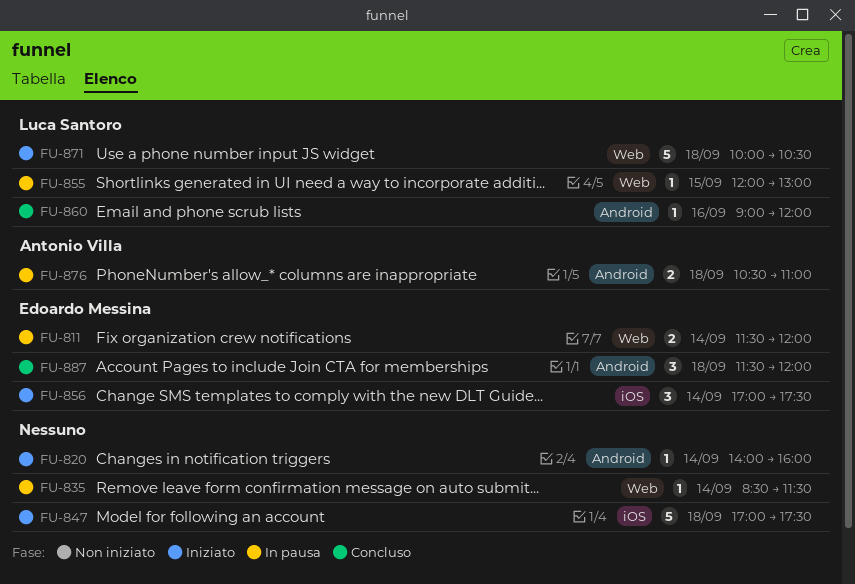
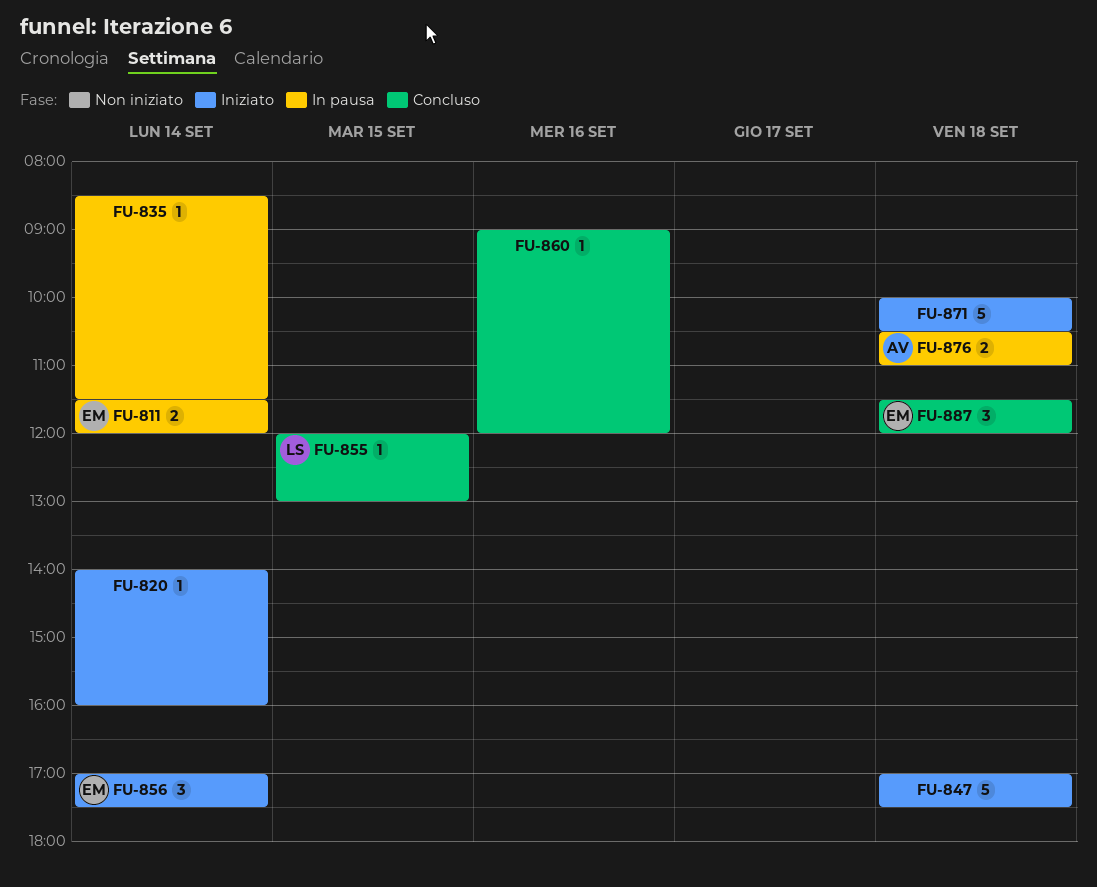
FU-855, status: In pausa -> Concluso
FU-860, owner: Luca Santoro -> none
FU-871, owner: Luca Santoro -> none

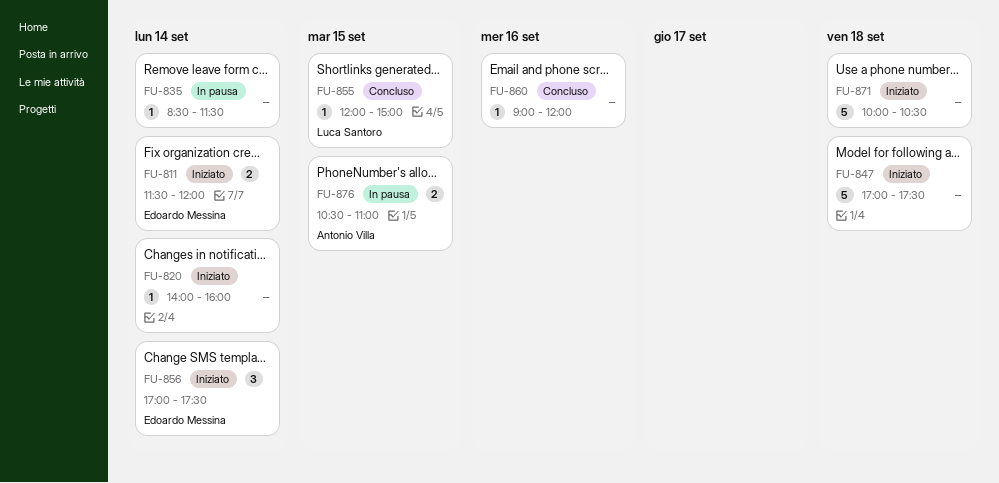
FU-811, status: In pausa -> Iniziato
FU-855, ends: 13:00 -> 15:00
FU-876, day: Sep 18 -> Sep 15
FU-887: present -> none

